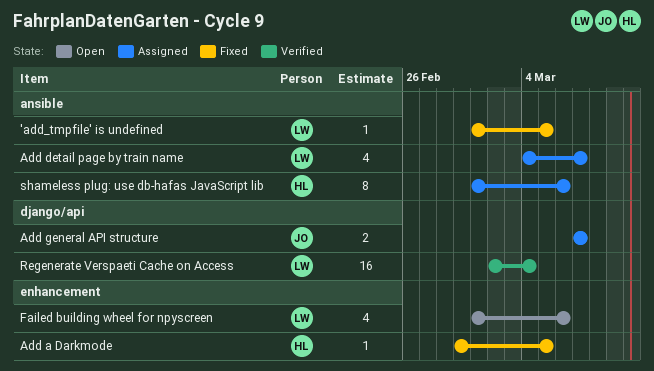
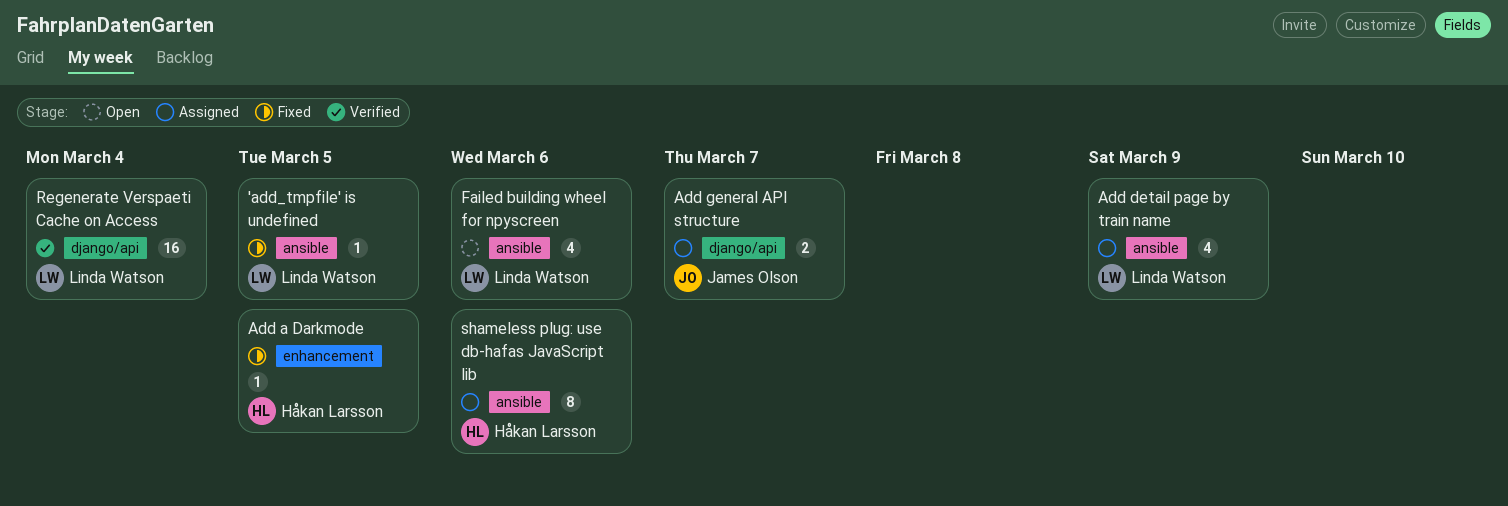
Add detail page by train name, due: Mar 7 -> Mar 9
Failed building wheel for npyscreen, label: enhancement -> ansible

